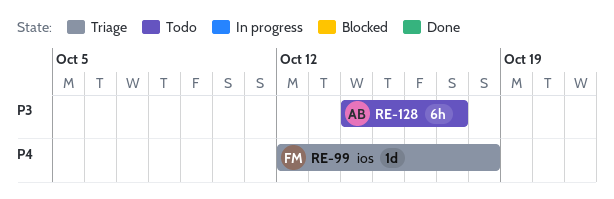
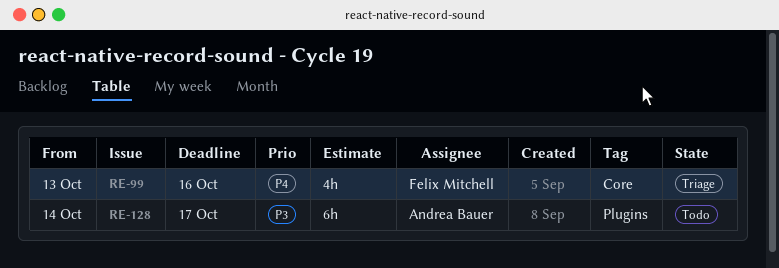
RE-99, estimate: 1d -> 4h
RE-99, start: Oct 12 -> Oct 13
RE-99, due: Oct 18 -> Oct 16

